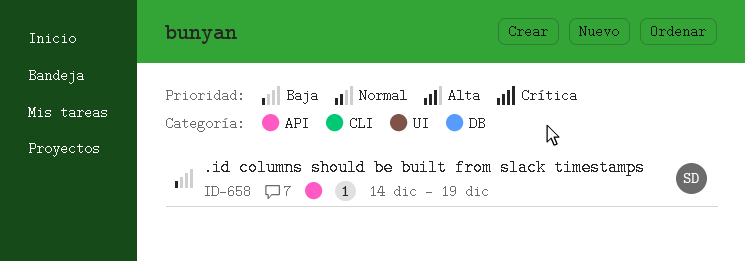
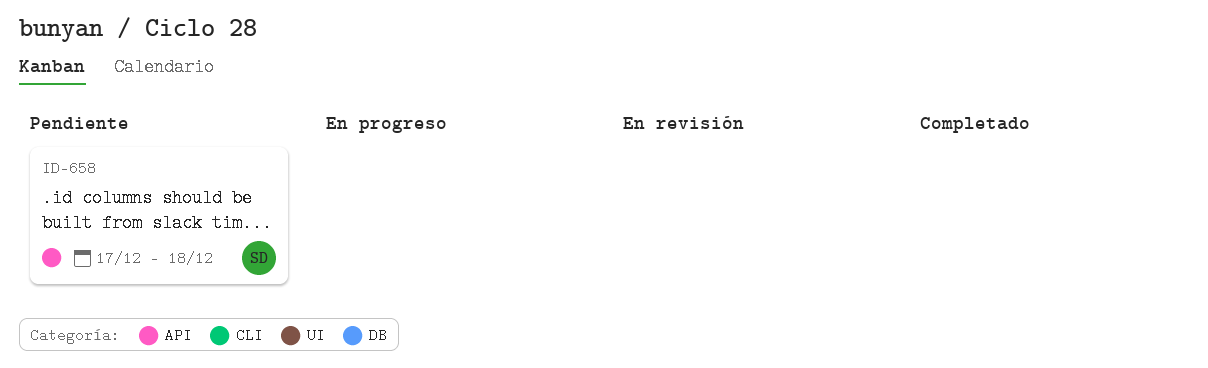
ID-658, start: Dec 14 -> Dec 17
ID-658, due: Dec 19 -> Dec 18

